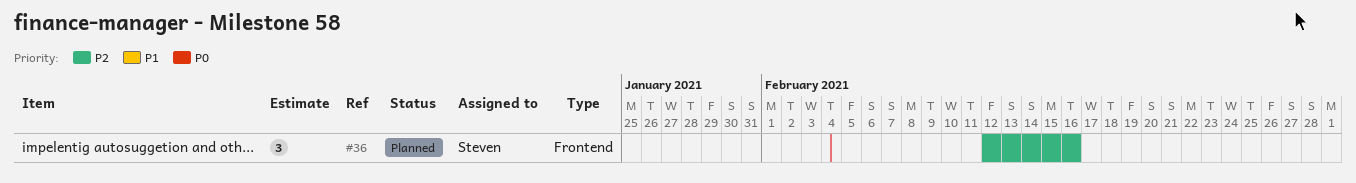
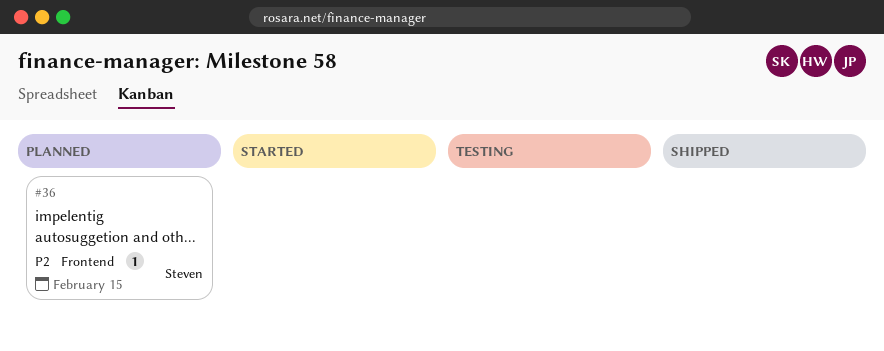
#36, estimate: 3 -> 1
#36, due: Feb 16 -> Feb 15

